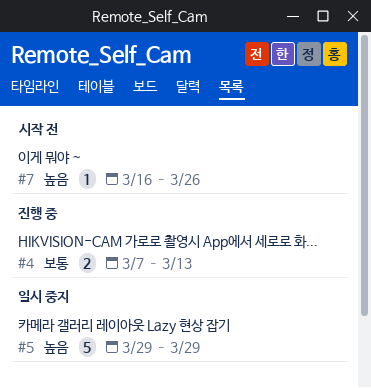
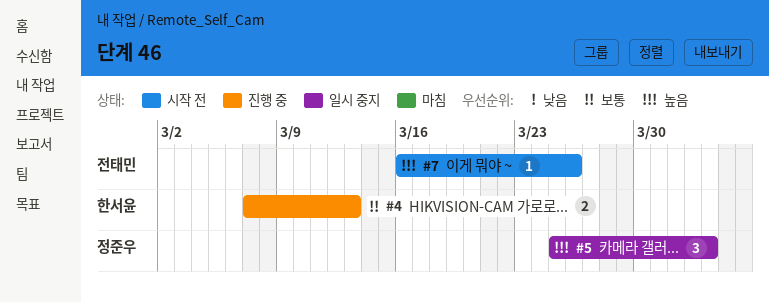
#5, estimate: 5 -> 3
#5, start: Mar 29 -> Mar 25
#5, due: Mar 29 -> Apr 3

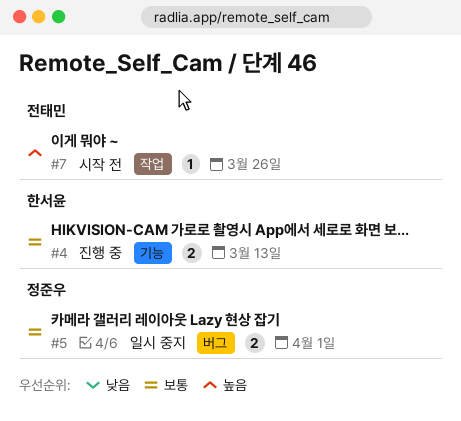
#5, priority: 높음 -> 보통
#5, estimate: 3 -> 2
#5, due: Apr 3 -> Apr 1

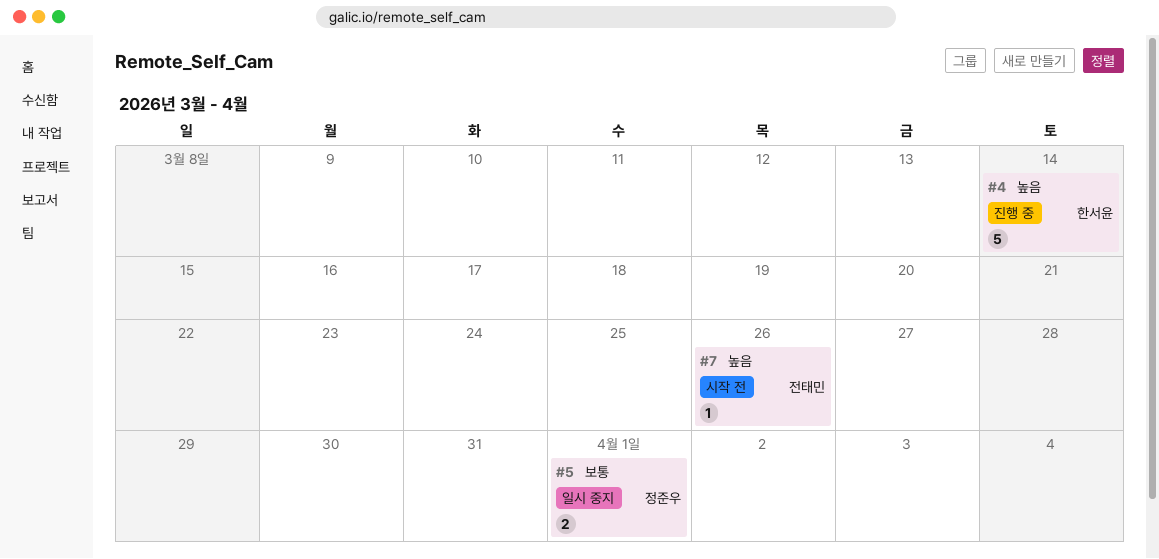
#4, priority: 보통 -> 높음
#4, estimate: 2 -> 5
#4, due: Mar 13 -> Mar 14

